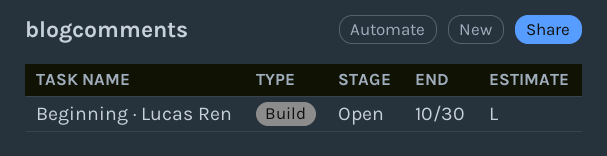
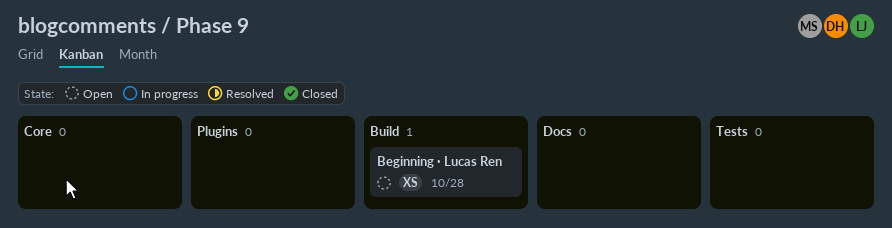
Beginning · Lucas Ren, estimate: L -> XS
Beginning · Lucas Ren, due: Oct 30 -> Oct 28

